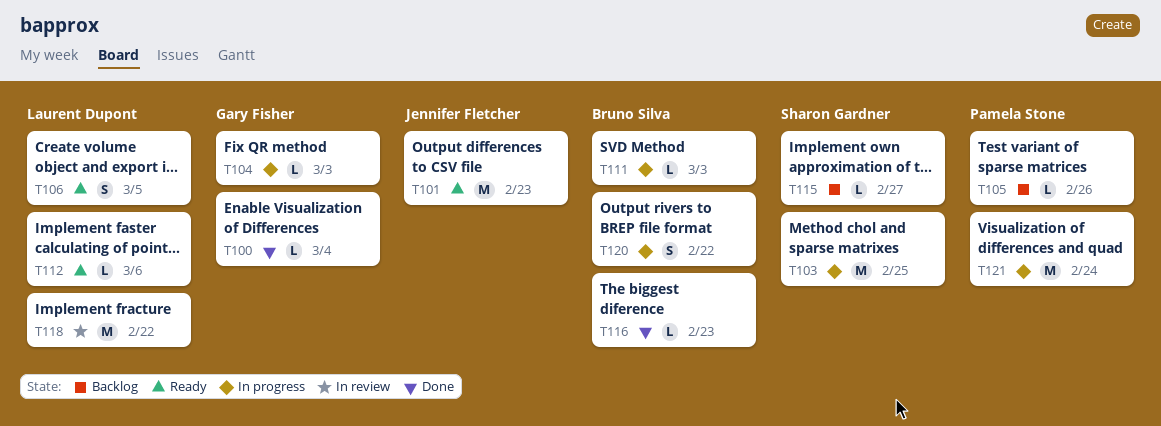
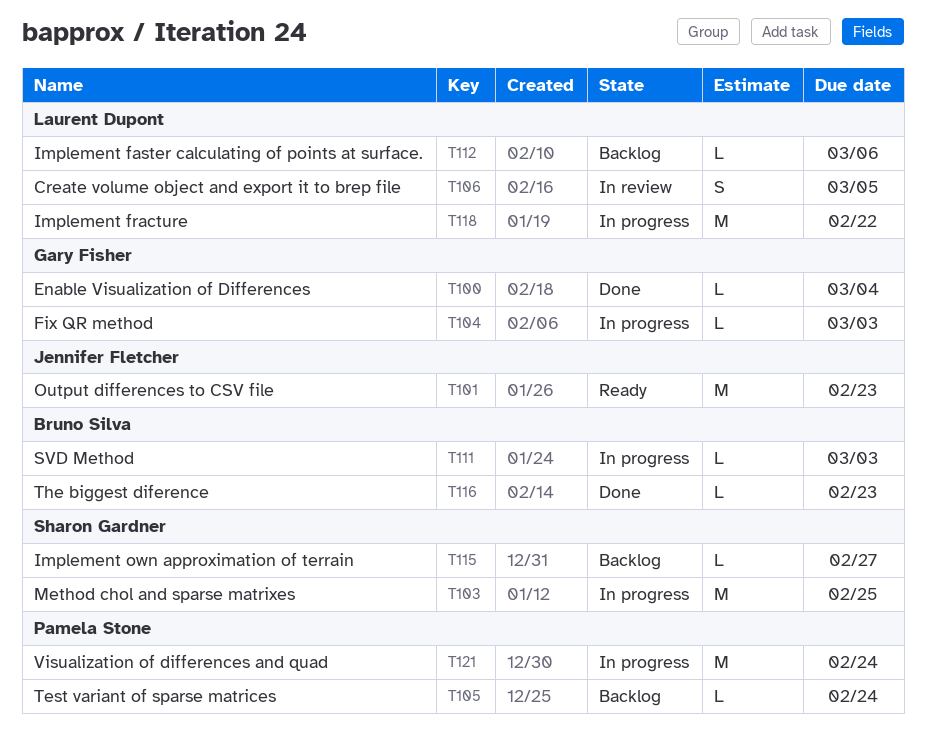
T105, due: Feb 26 -> Feb 24
T106, status: Ready -> In review
T112, status: Ready -> Backlog
T118, status: In review -> In progress
T120: present -> none

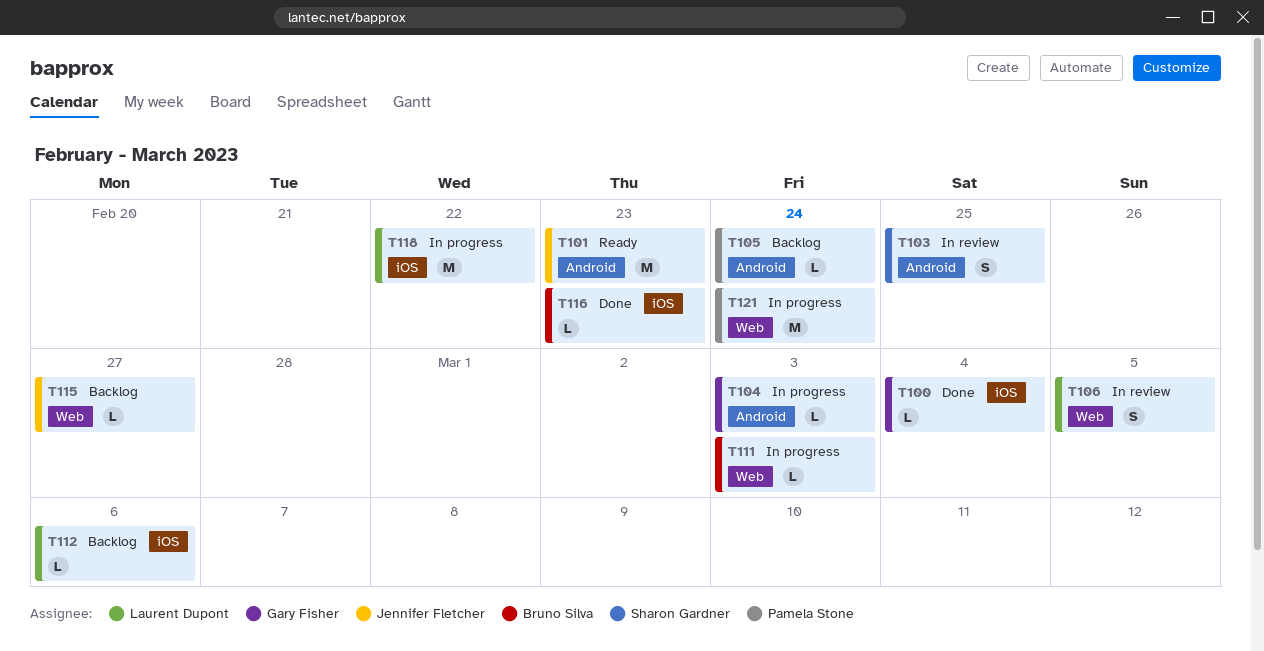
T103, status: In progress -> In review
T103, estimate: M -> S
T115, owner: Sharon Gardner -> Jennifer Fletcher

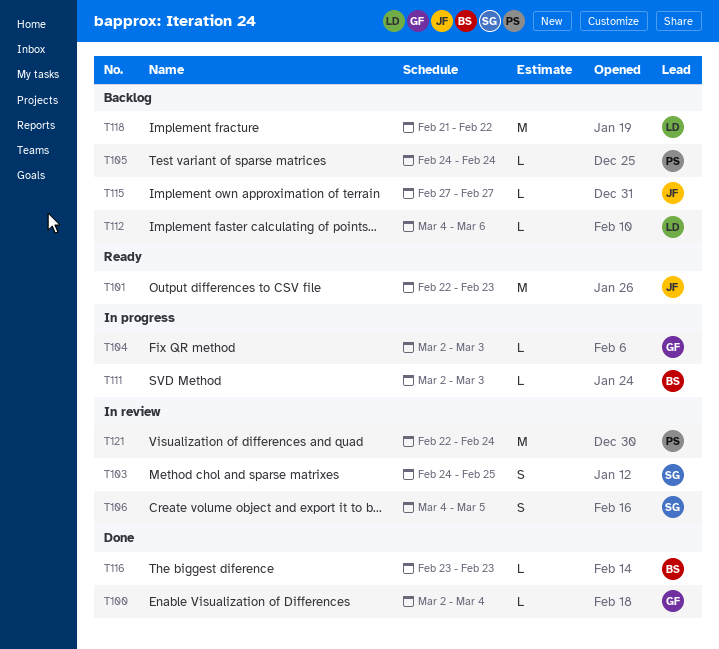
T106, owner: Laurent Dupont -> Sharon Gardner
T118, status: In progress -> Backlog
T121, status: In progress -> In review

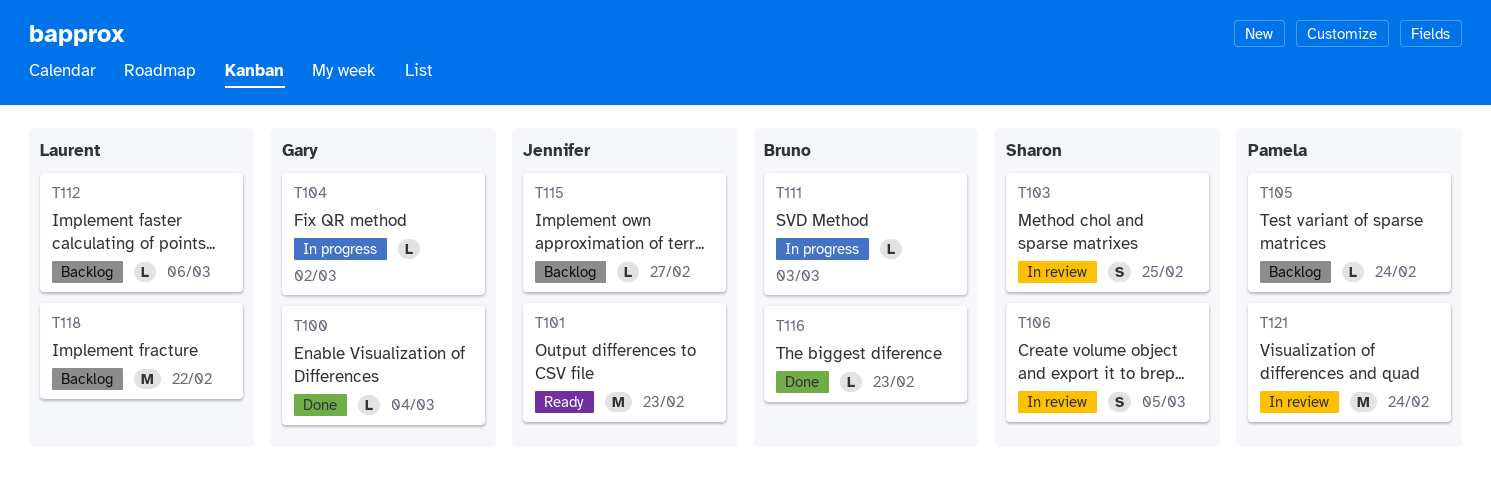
T104, due: Mar 3 -> Mar 2

